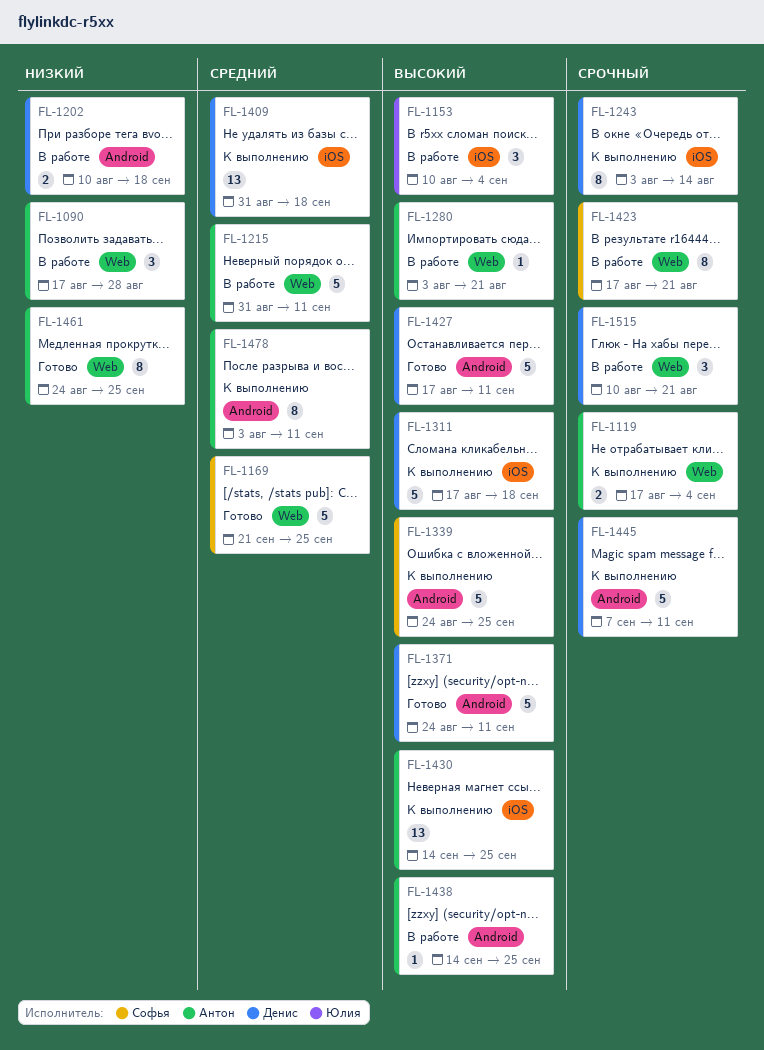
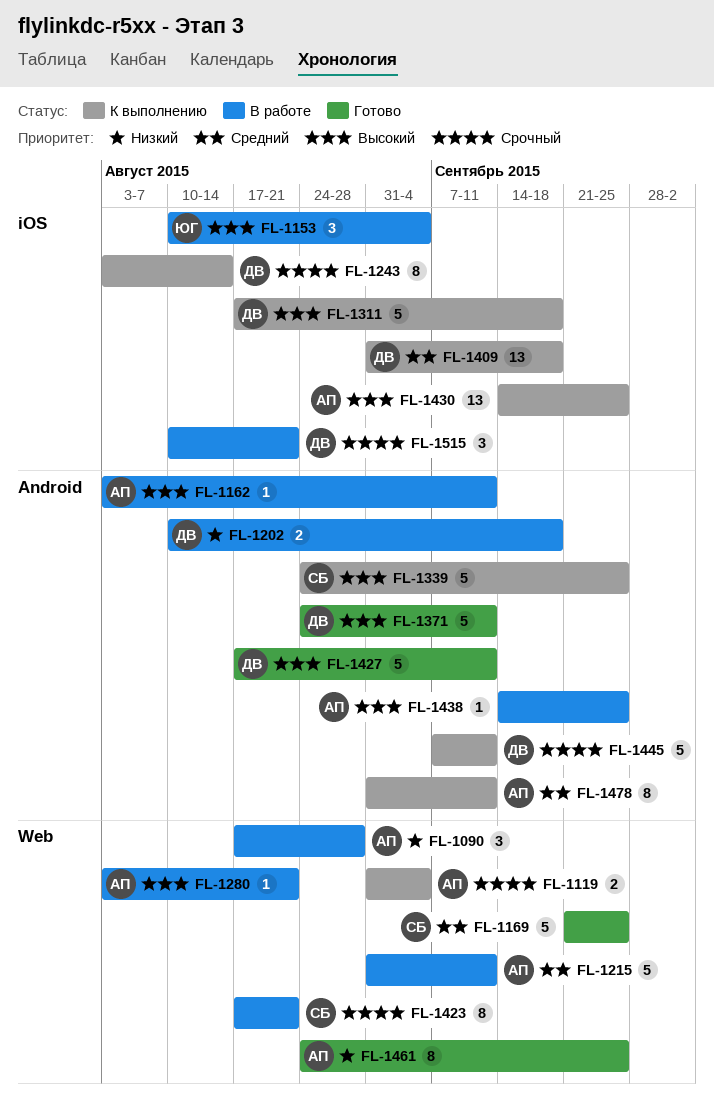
FL-1119, start: Aug 17 -> Aug 31
FL-1162: none -> present
FL-1478, start: Aug 3 -> Aug 31
FL-1515, label: Web -> iOS

